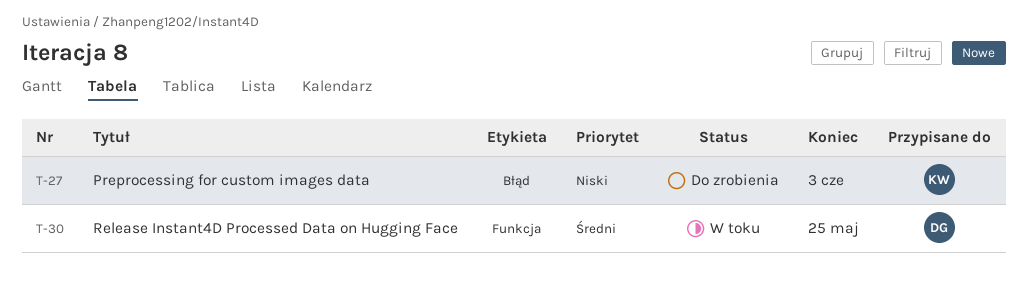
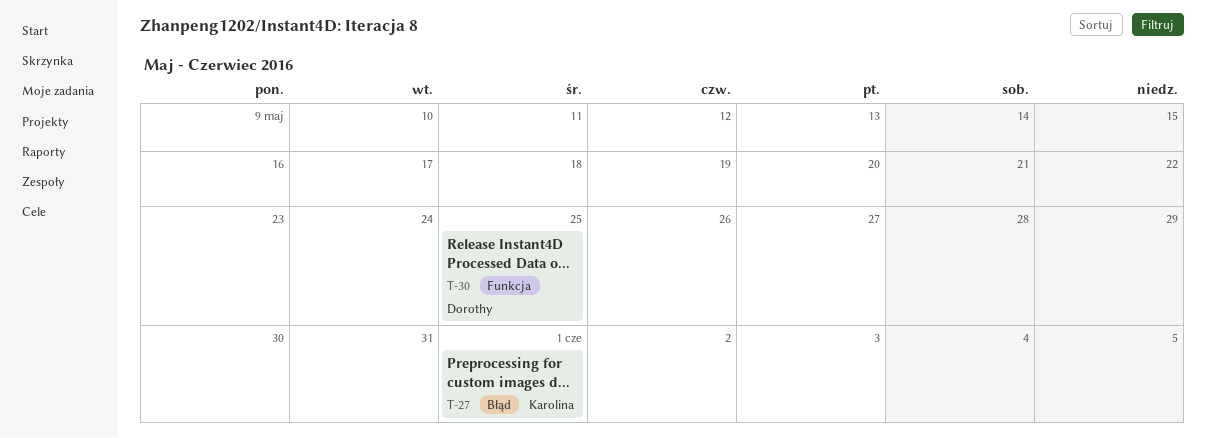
T-27, due: Jun 3 -> Jun 1

